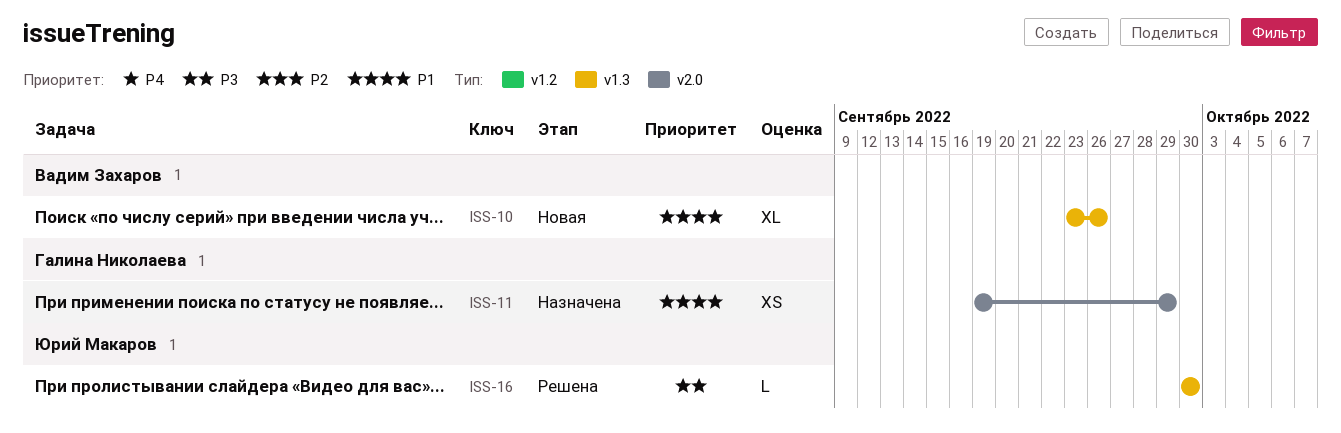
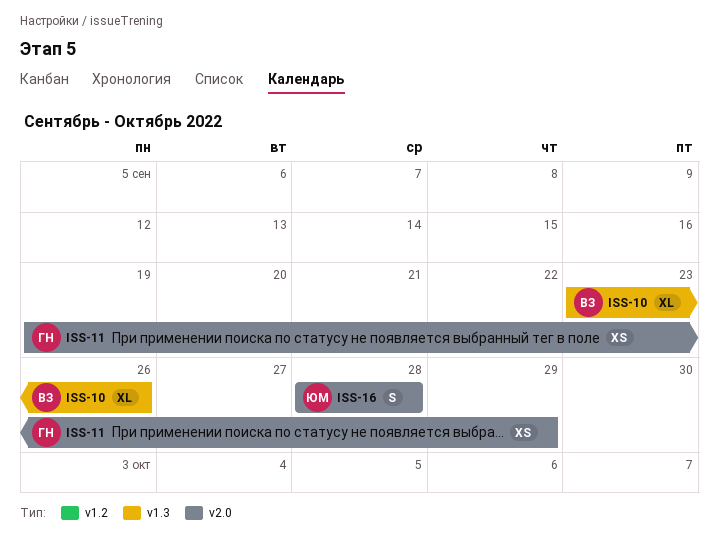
ISS-16, label: v1.3 -> v2.0
ISS-16, estimate: L -> S
ISS-16, start: Sep 30 -> Sep 28
ISS-16, due: Sep 30 -> Sep 28

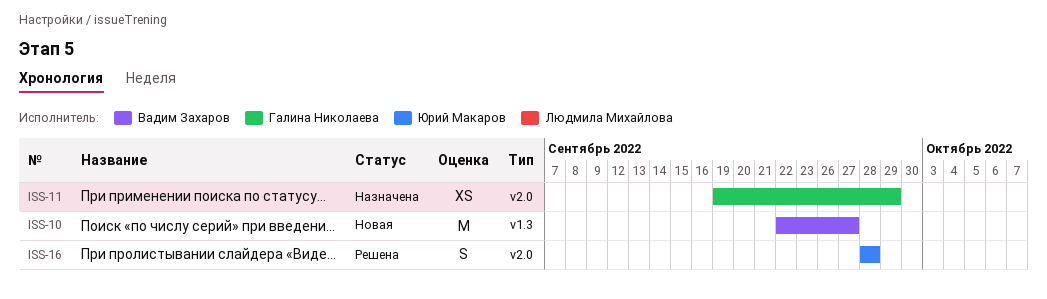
ISS-10, estimate: XL -> M
ISS-10, start: Sep 23 -> Sep 22
ISS-10, due: Sep 26 -> Sep 27

